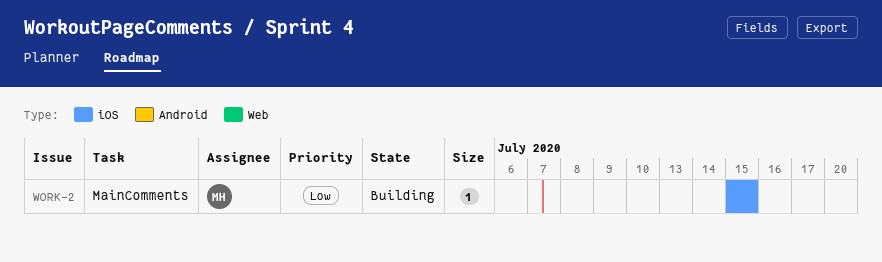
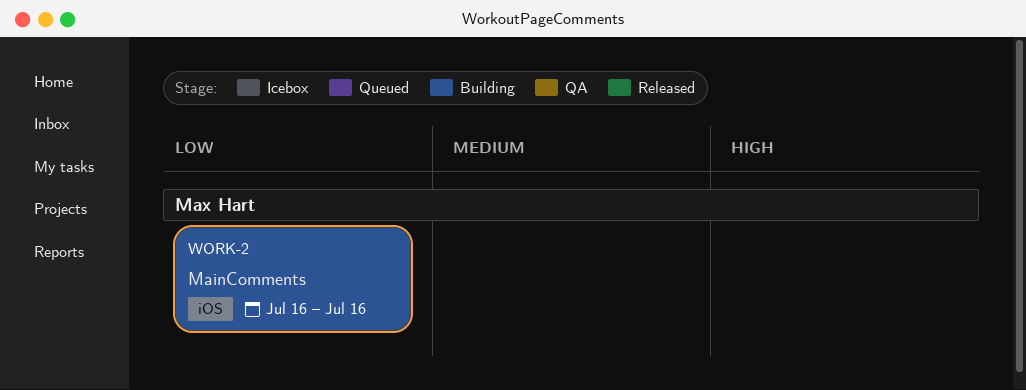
WORK-2, start: Jul 15 -> Jul 16
WORK-2, due: Jul 15 -> Jul 16

